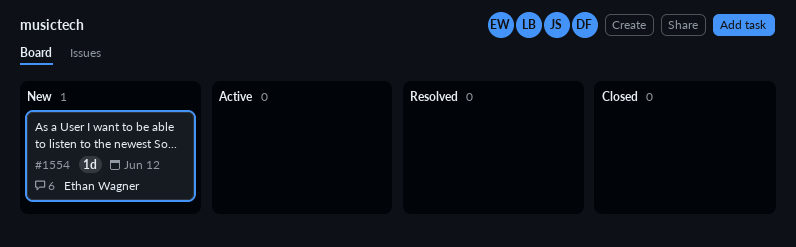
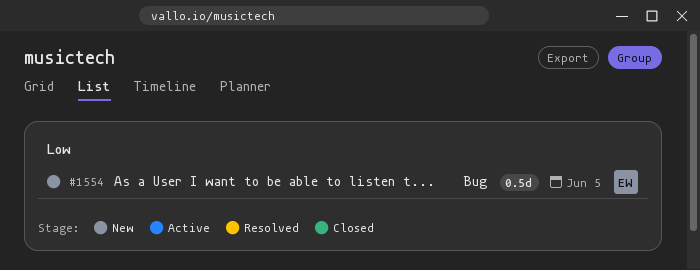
#1554, estimate: 1d -> 0.5d
#1554, due: Jun 12 -> Jun 5

